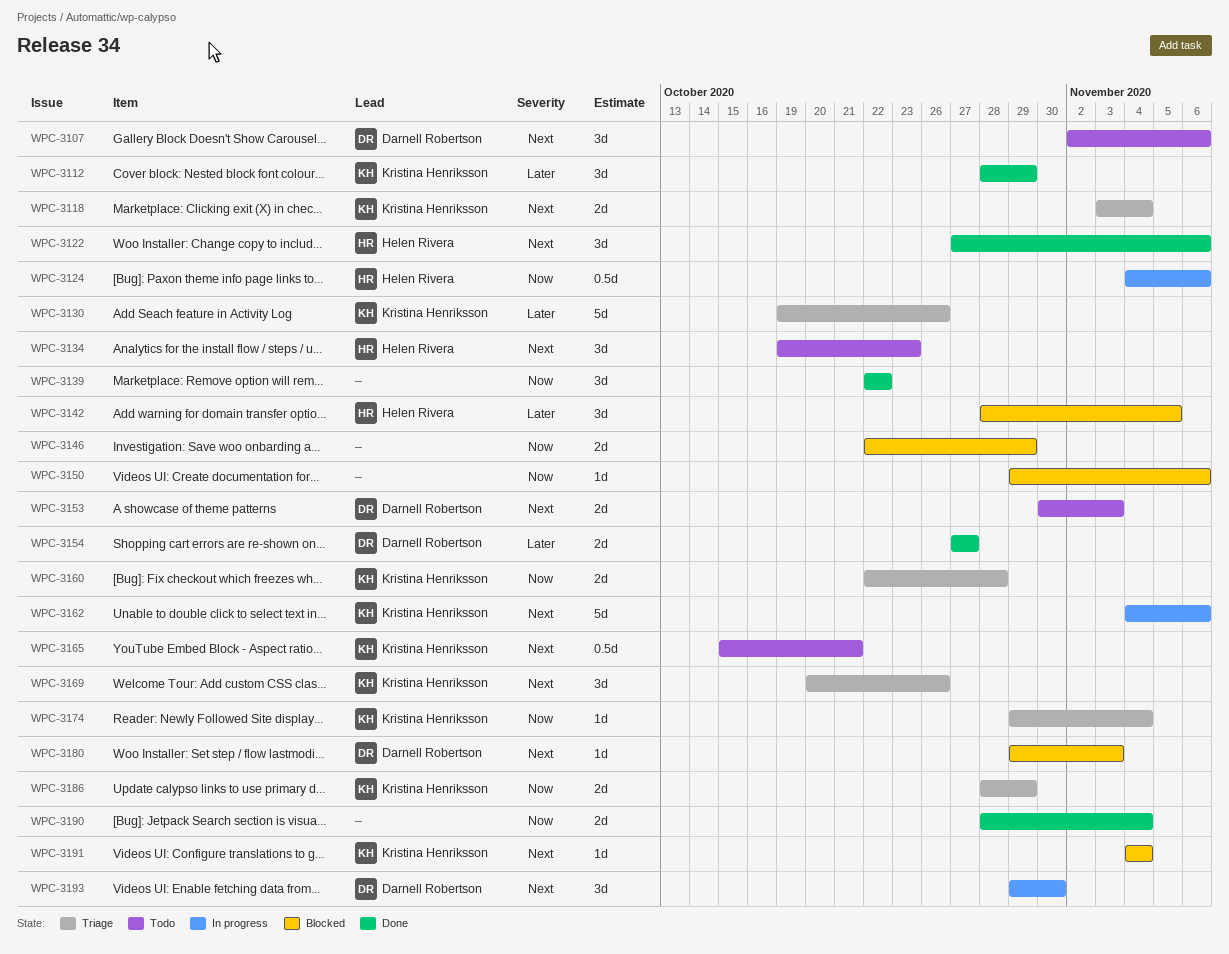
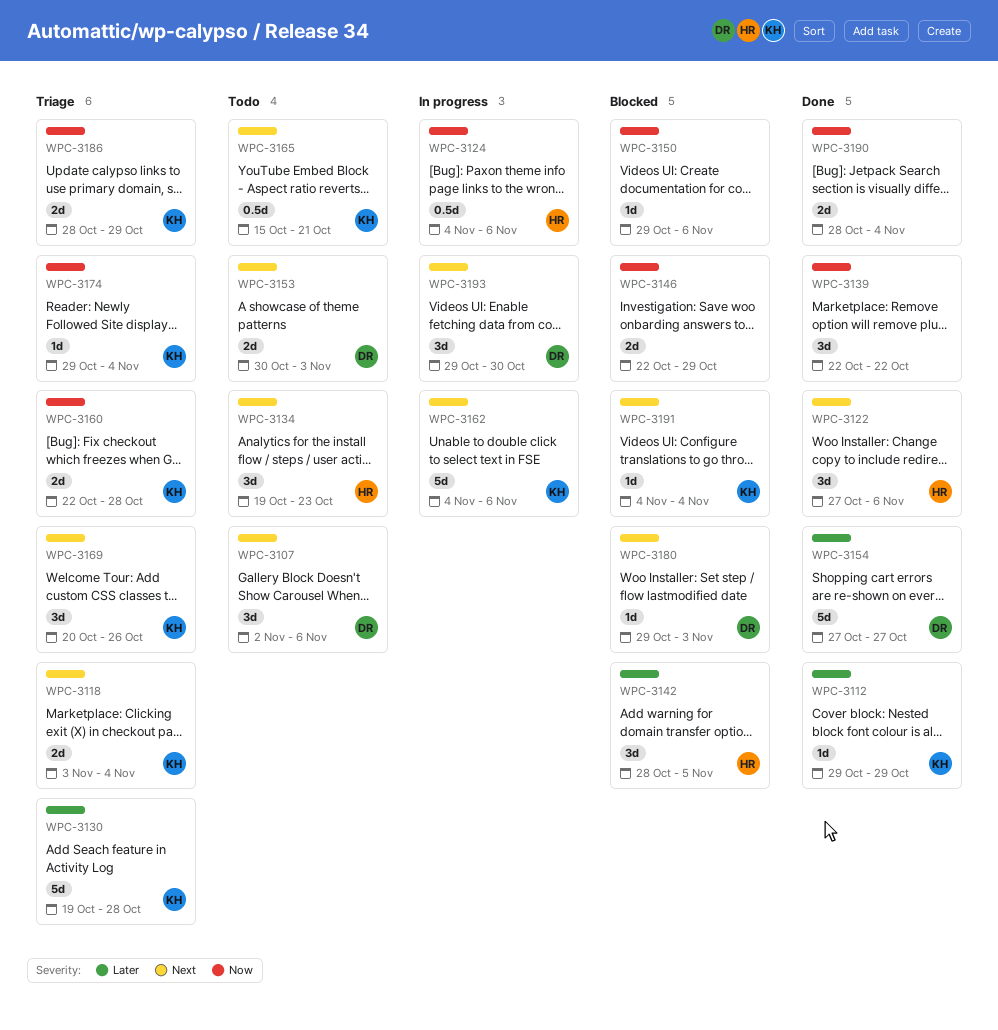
WPC-3112, estimate: 3d -> 1d
WPC-3112, start: Oct 28 -> Oct 29
WPC-3130, due: Oct 26 -> Oct 28
WPC-3154, estimate: 2d -> 5d

